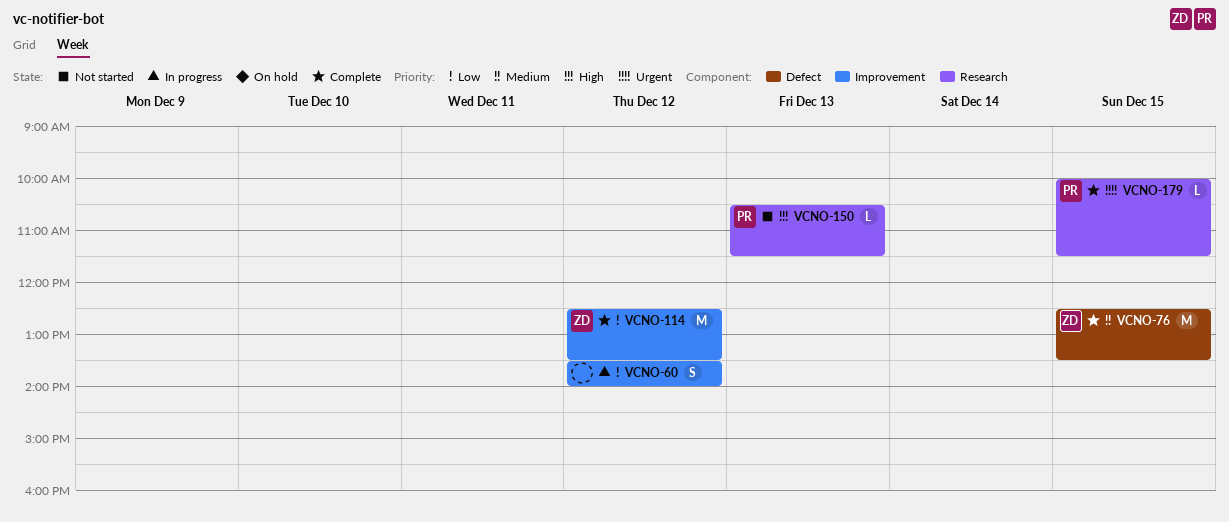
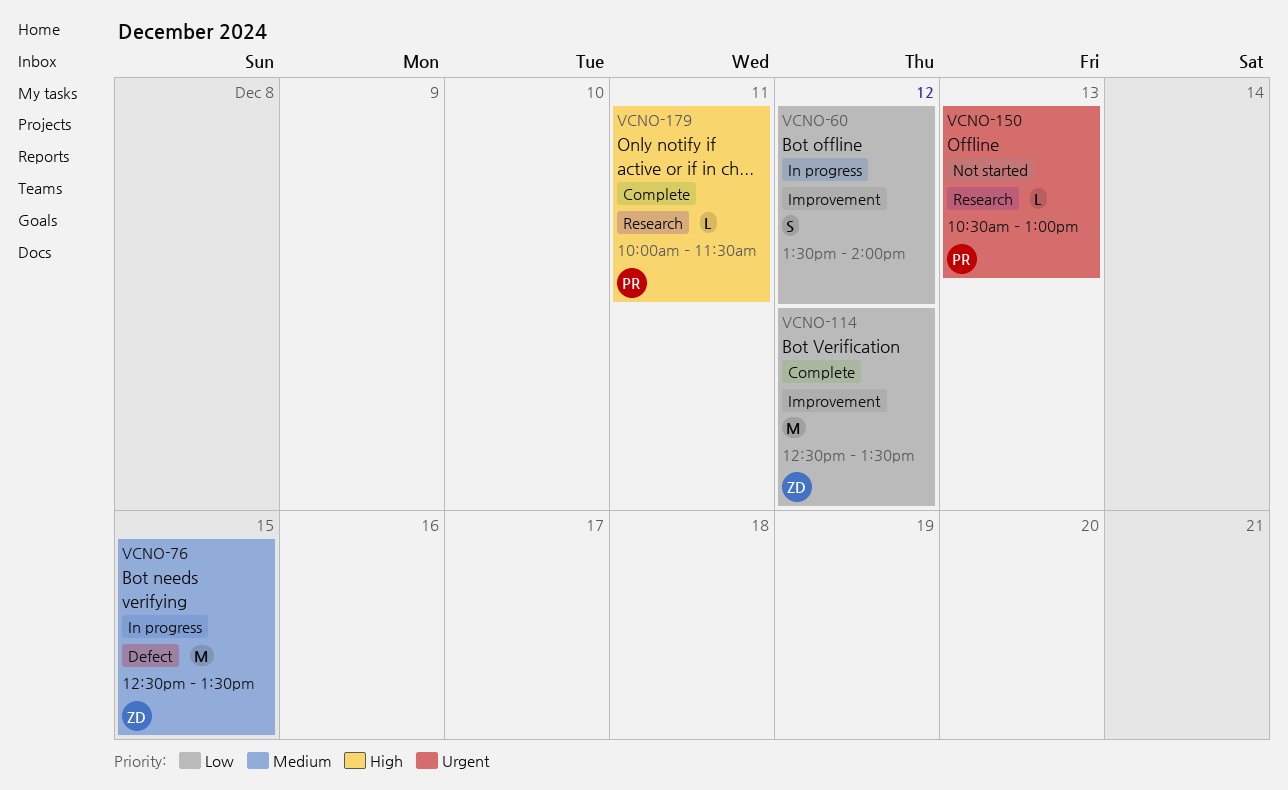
VCNO-76, status: Complete -> In progress
VCNO-150, priority: High -> Urgent
VCNO-150, ends: 11:30 -> 13:00
VCNO-179, priority: Urgent -> High
VCNO-179, day: Dec 15 -> Dec 11

